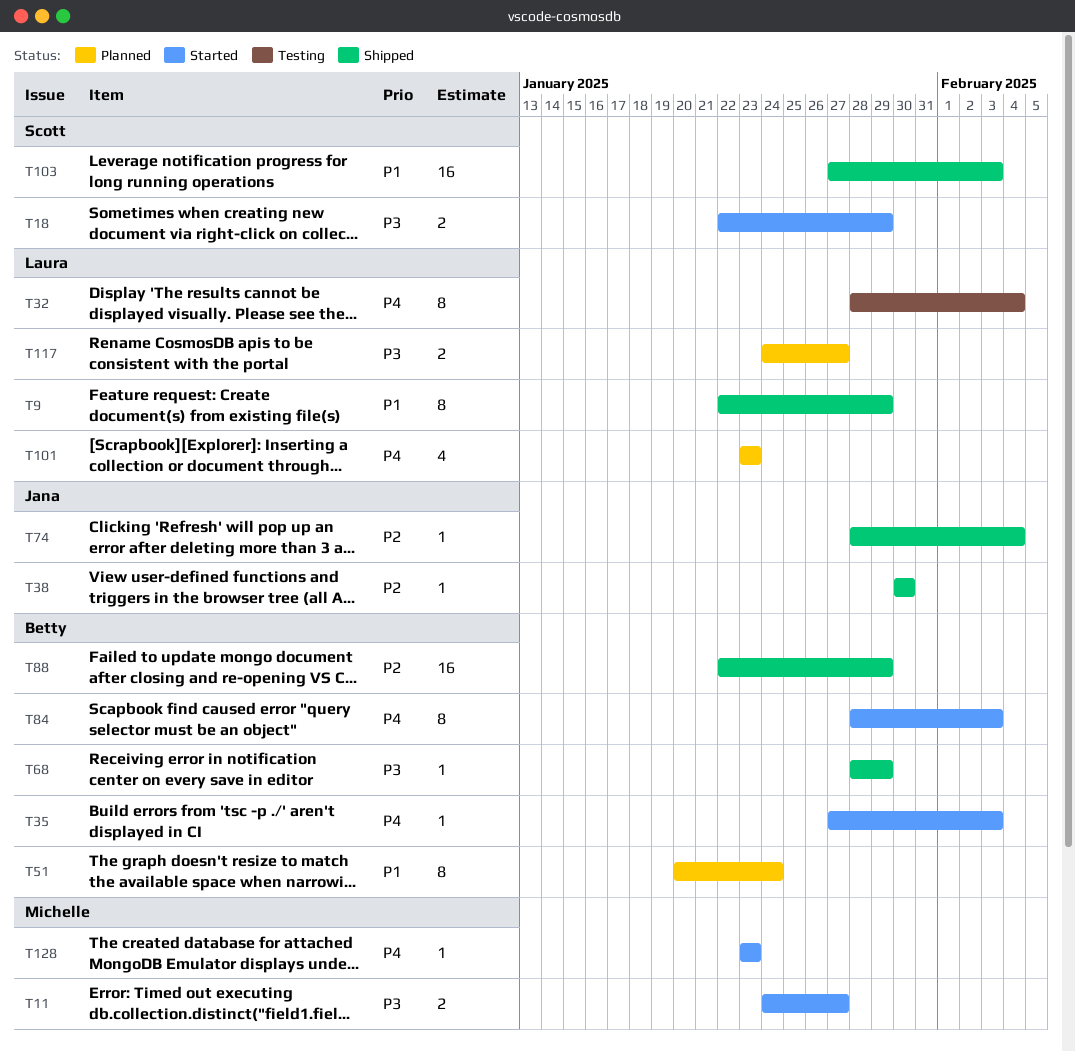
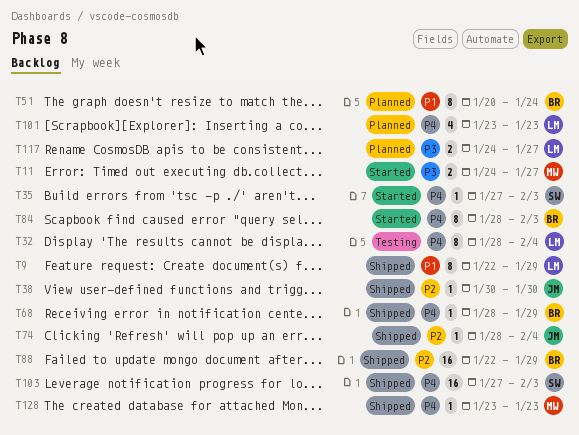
T18: present -> none
T35, owner: Betty -> Scott
T68, priority: P3 -> P4
T103, priority: P1 -> P4
T128, status: Started -> Shipped

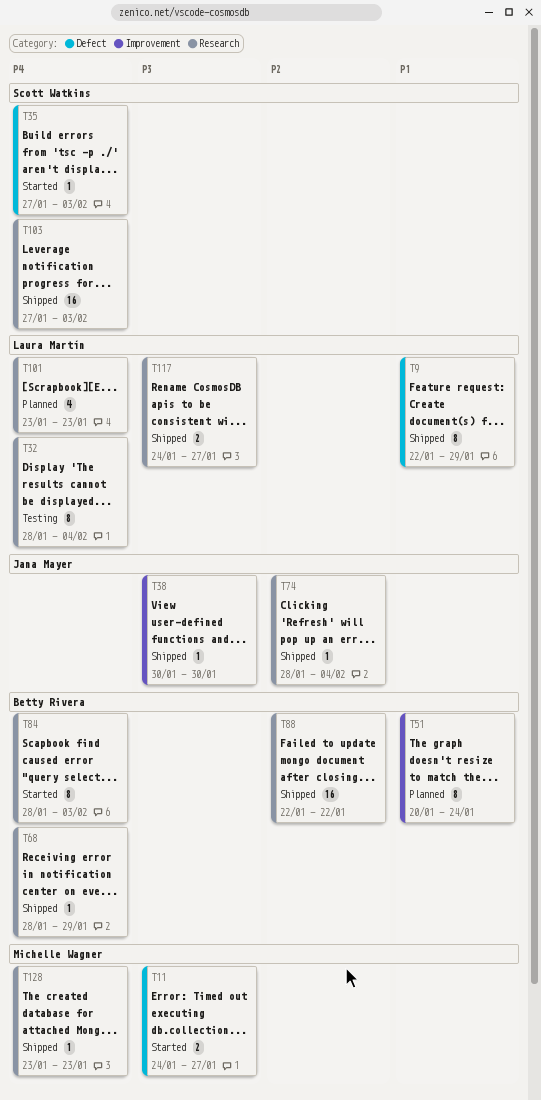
T38, priority: P2 -> P3
T88, due: Jan 29 -> Jan 22
T117, status: Planned -> Shipped

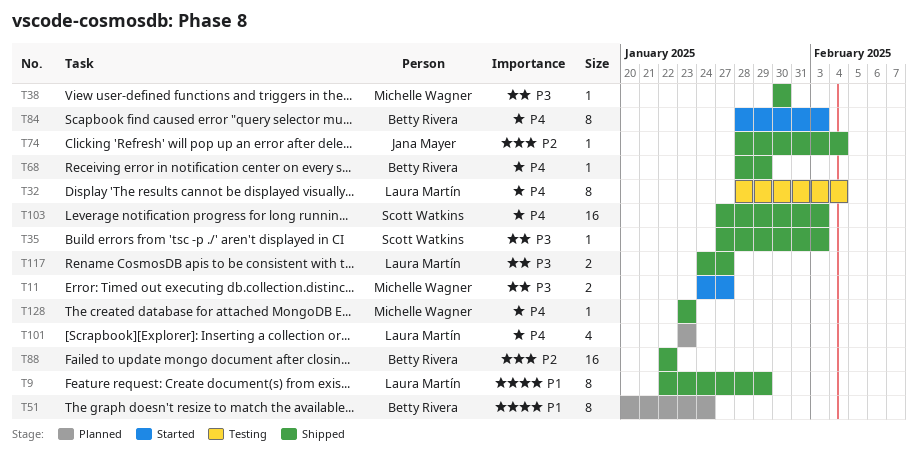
T35, status: Started -> Shipped
T35, priority: P4 -> P3
T38, owner: Jana Mayer -> Michelle Wagner

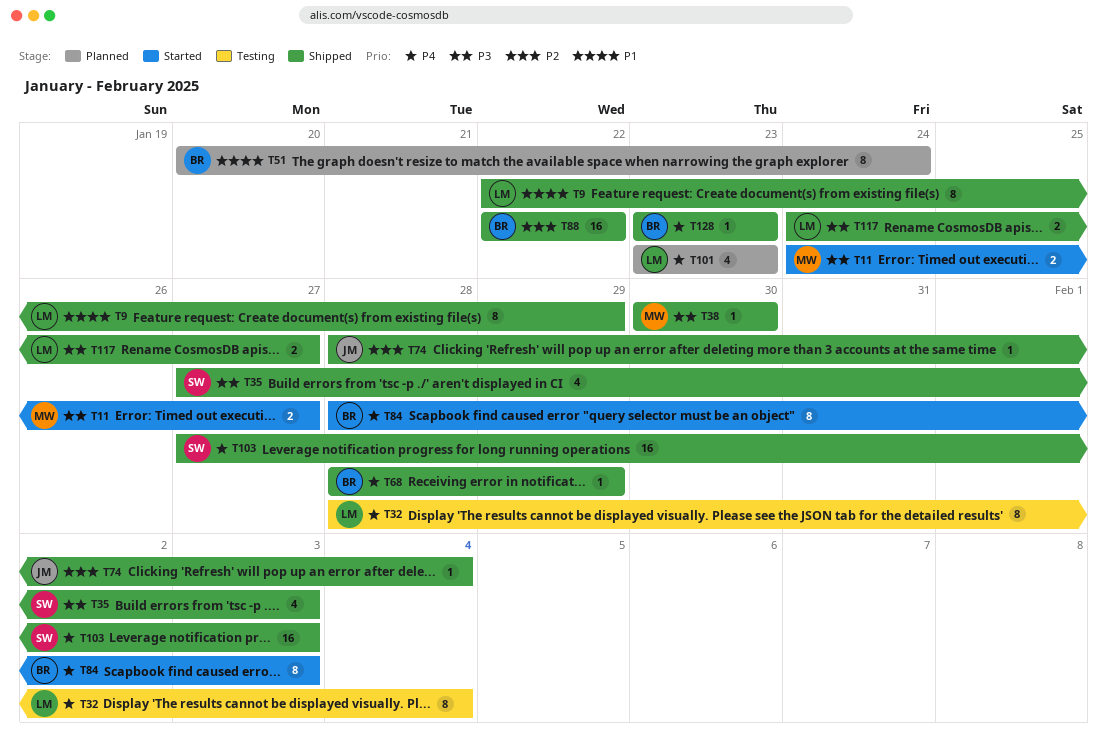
T35, estimate: 1 -> 4
T128, owner: Michelle Wagner -> Betty Rivera

